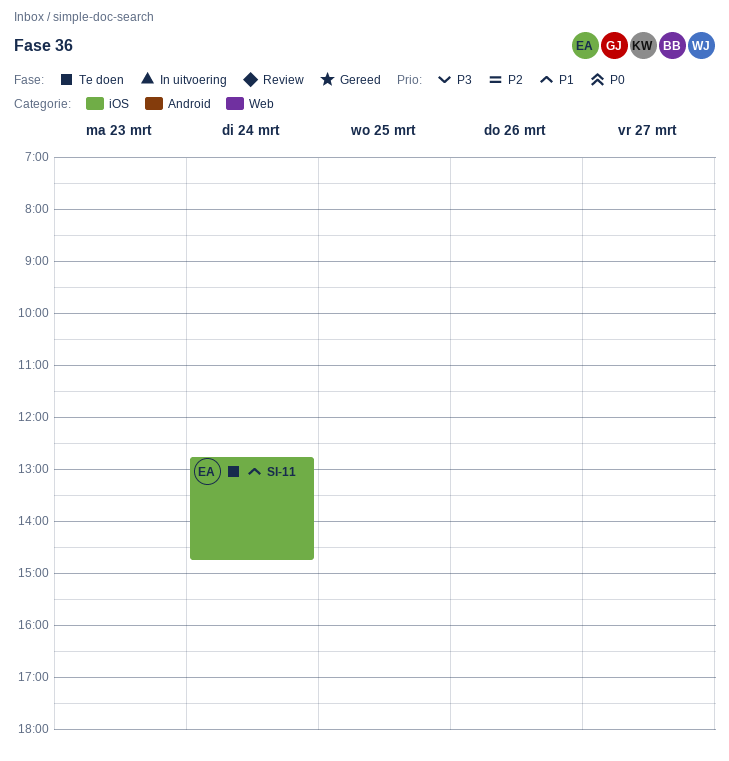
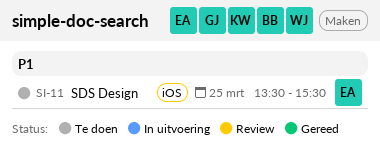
SI-11, day: Mar 24 -> Mar 25
SI-11, begins: 12:45 -> 13:30
SI-11, ends: 14:45 -> 15:30

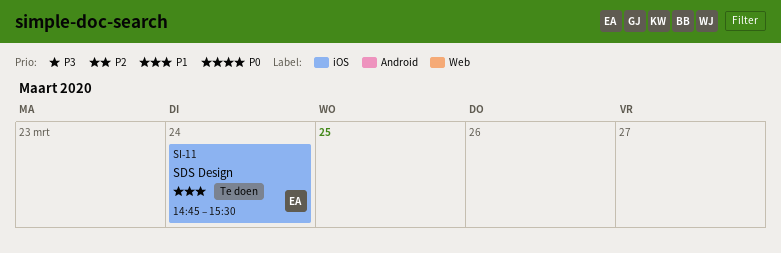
SI-11, day: Mar 25 -> Mar 24
SI-11, begins: 13:30 -> 14:45

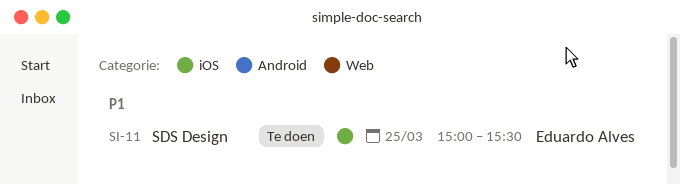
SI-11, day: Mar 24 -> Mar 25
SI-11, begins: 14:45 -> 15:00

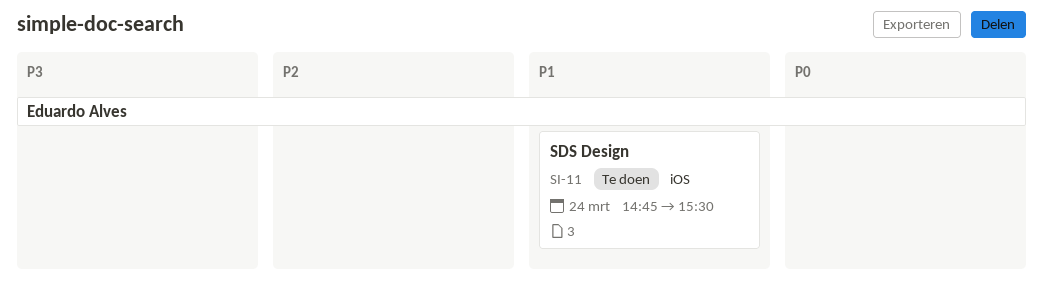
SI-11, day: Mar 25 -> Mar 24
SI-11, begins: 15:00 -> 14:45

